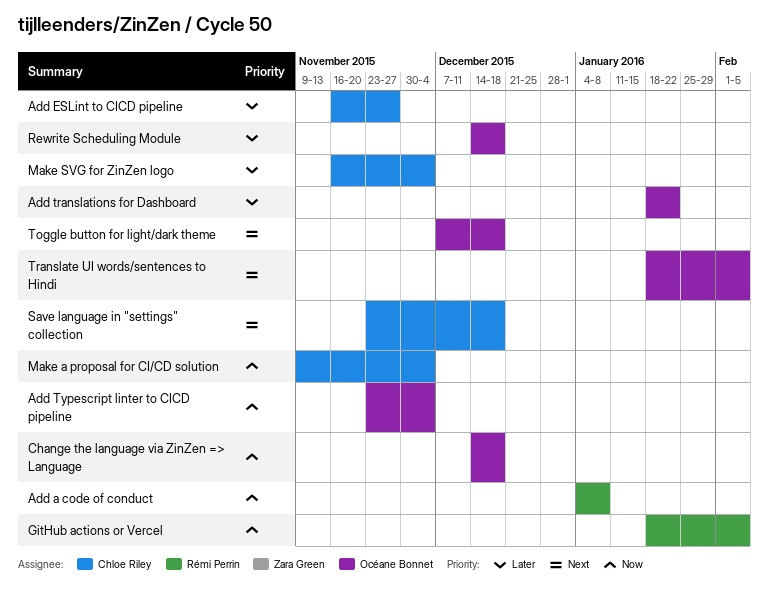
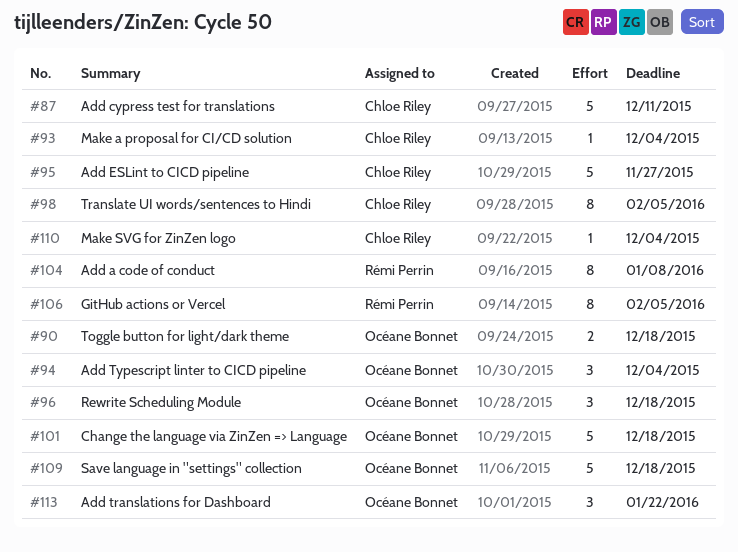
Add cypress test for translations: none -> present
Save language in "settings" collection, owner: Chloe Riley -> Océane Bonnet
Translate UI words/sentences to Hindi, owner: Océane Bonnet -> Chloe Riley

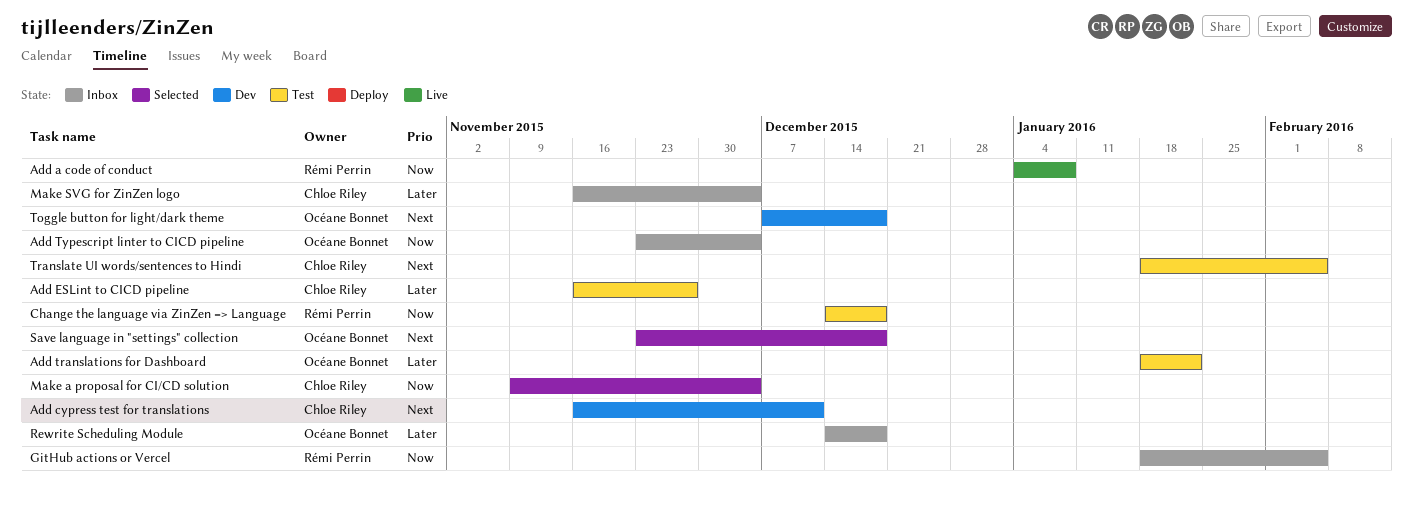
Change the language via ZinZen => Language, owner: Océane Bonnet -> Rémi Perrin

